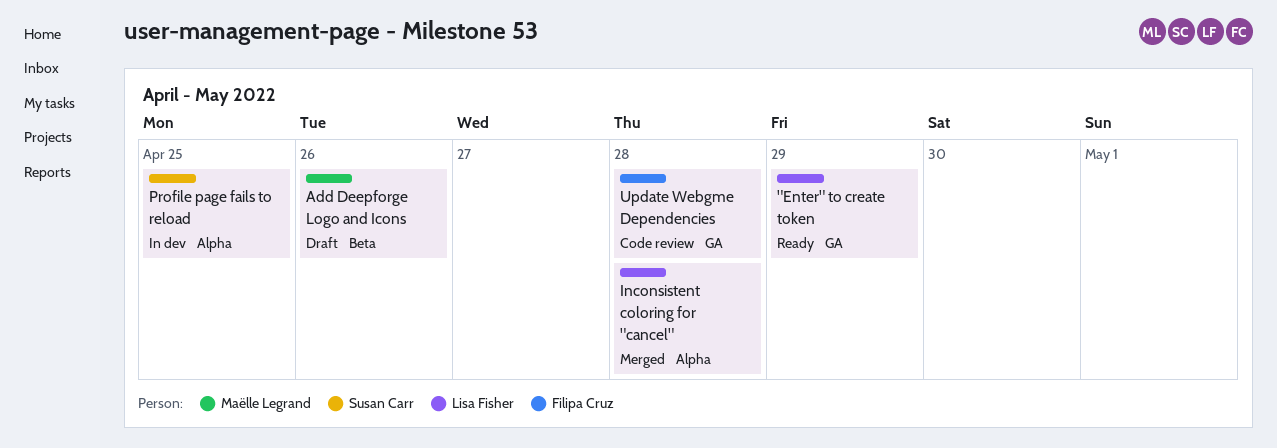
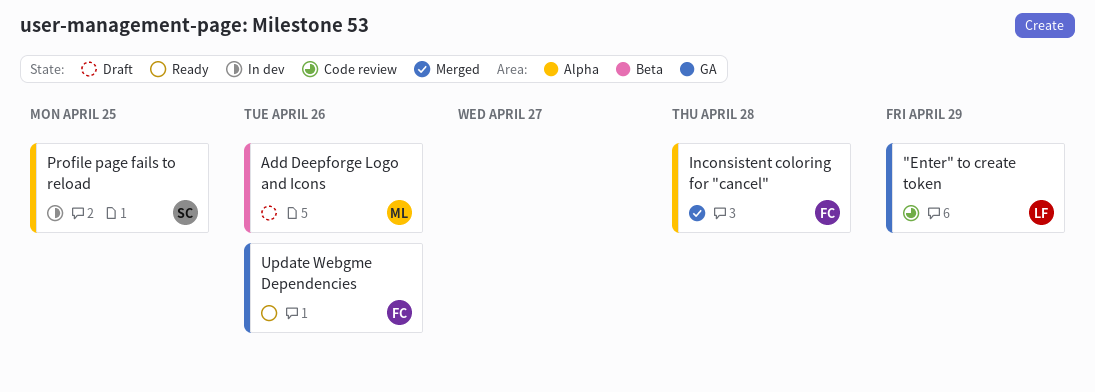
"Enter" to create token, status: Ready -> Code review
Inconsistent coloring for "cancel", owner: Lisa Fisher -> Filipa Cruz
Update Webgme Dependencies, status: Code review -> Ready
Update Webgme Dependencies, due: Apr 28 -> Apr 26

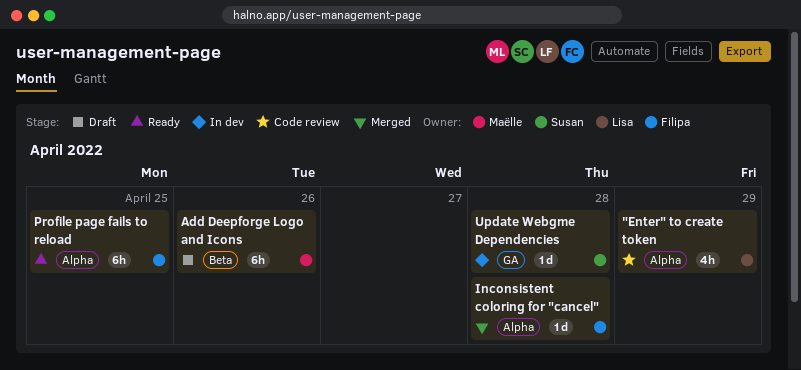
"Enter" to create token, label: GA -> Alpha
Profile page fails to reload, status: In dev -> Ready
Profile page fails to reload, owner: Susan -> Filipa
Update Webgme Dependencies, status: Ready -> In dev
Update Webgme Dependencies, owner: Filipa -> Susan
Update Webgme Dependencies, due: Apr 26 -> Apr 28

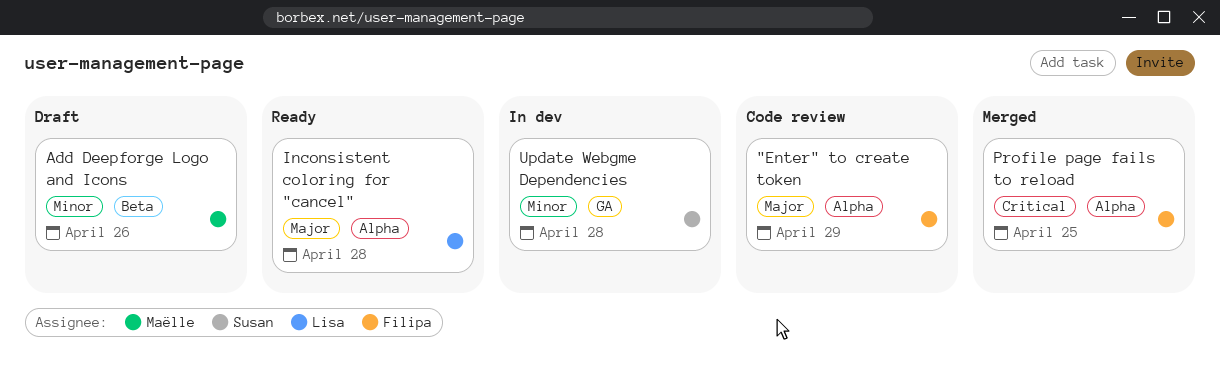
"Enter" to create token, owner: Lisa -> Filipa
Inconsistent coloring for "cancel", status: Merged -> Ready
Inconsistent coloring for "cancel", owner: Filipa -> Lisa
Profile page fails to reload, status: Ready -> Merged

